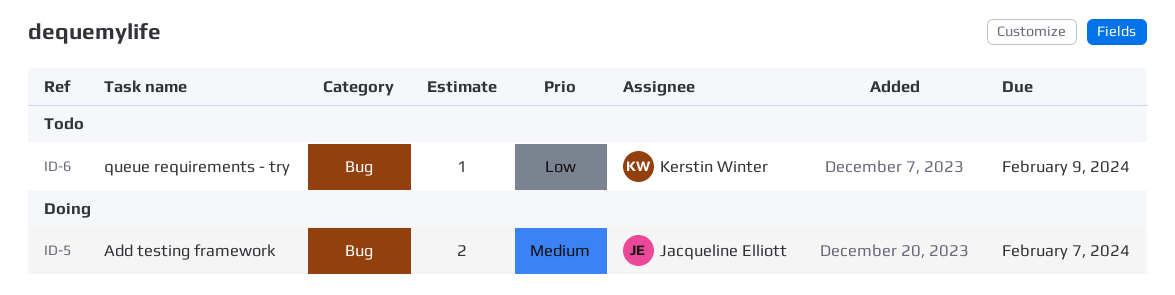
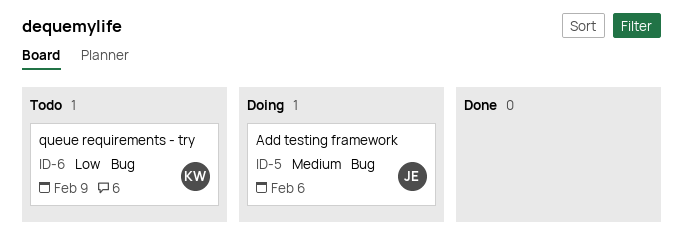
ID-5, due: Feb 7 -> Feb 6

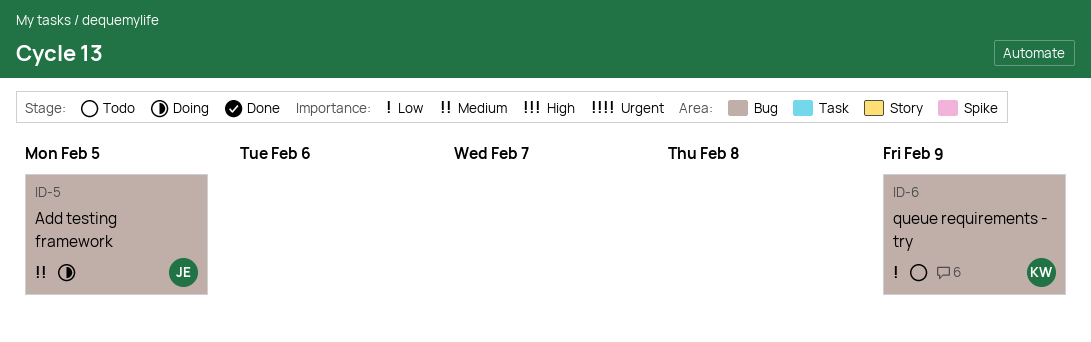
ID-5, due: Feb 6 -> Feb 5

